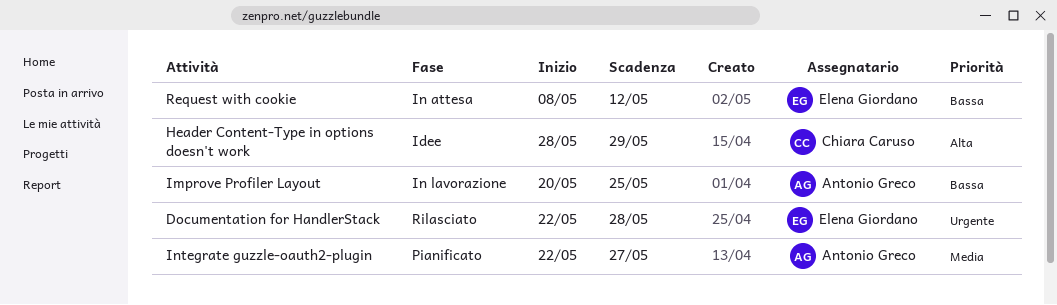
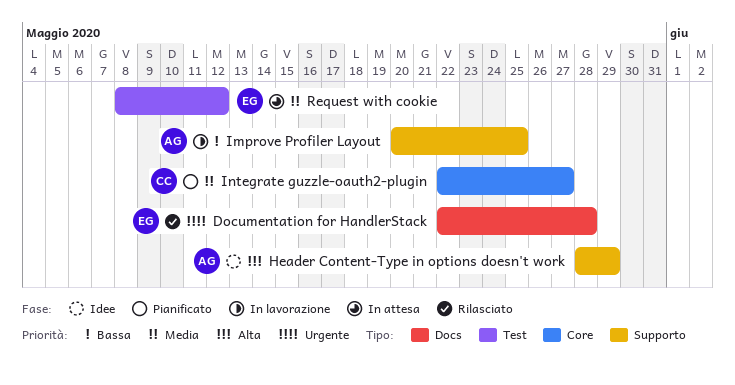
Header Content-Type in options doesn't work, owner: Chiara Caruso -> Antonio Greco
Integrate guzzle-oauth2-plugin, owner: Antonio Greco -> Chiara Caruso
Request with cookie, priority: Bassa -> Media

